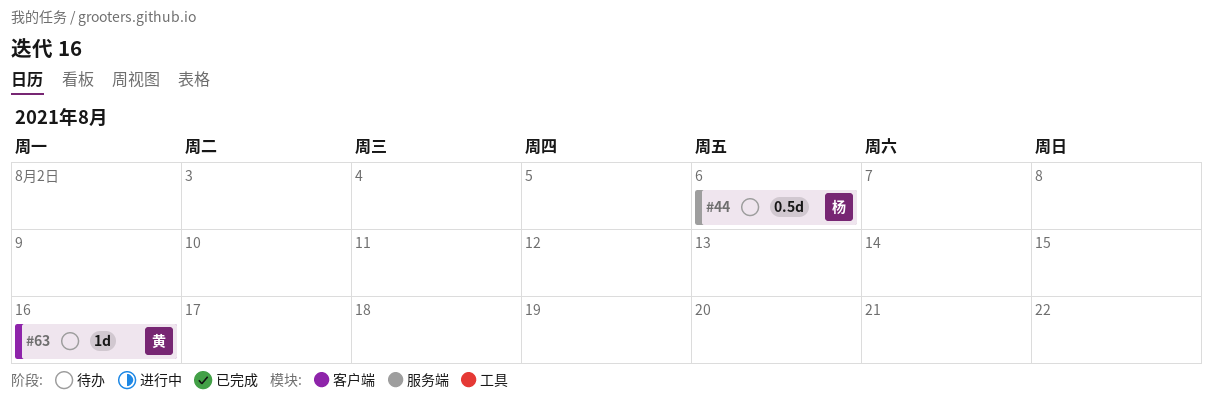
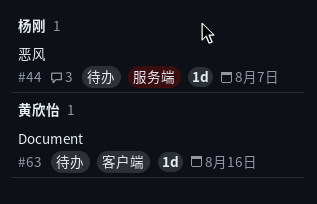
#44, estimate: 0.5d -> 1d
#44, due: Aug 6 -> Aug 7

